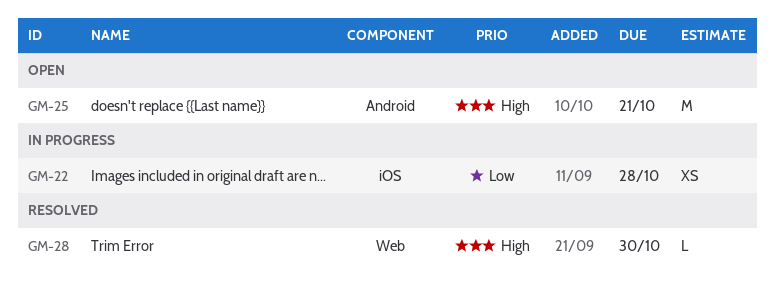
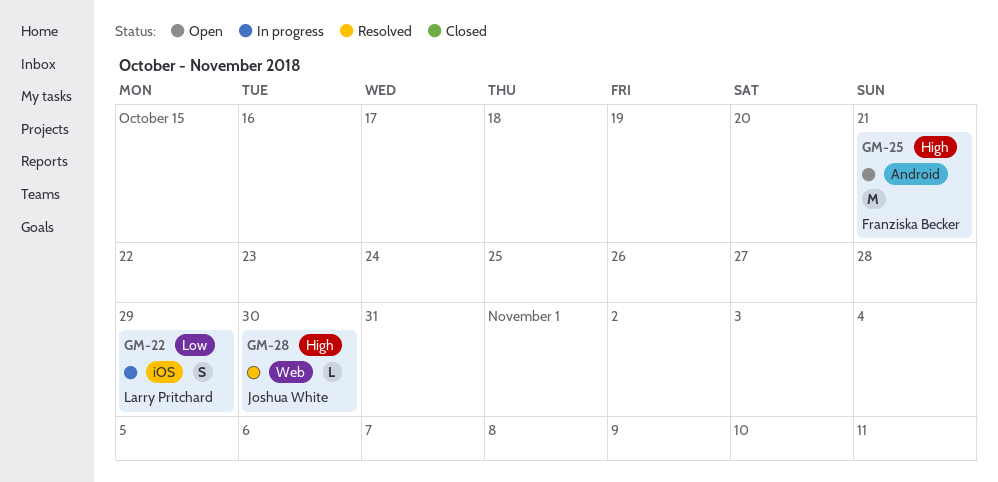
GM-22, estimate: XS -> S
GM-22, due: Oct 28 -> Oct 29

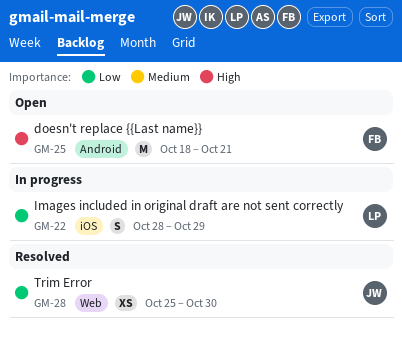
GM-28, priority: High -> Low
GM-28, estimate: L -> XS

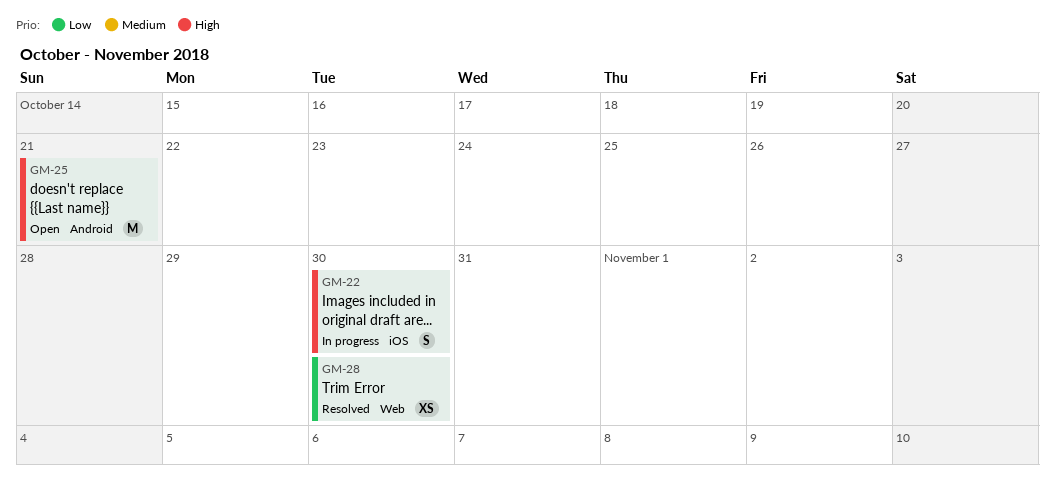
GM-22, priority: Low -> High
GM-22, due: Oct 29 -> Oct 30

